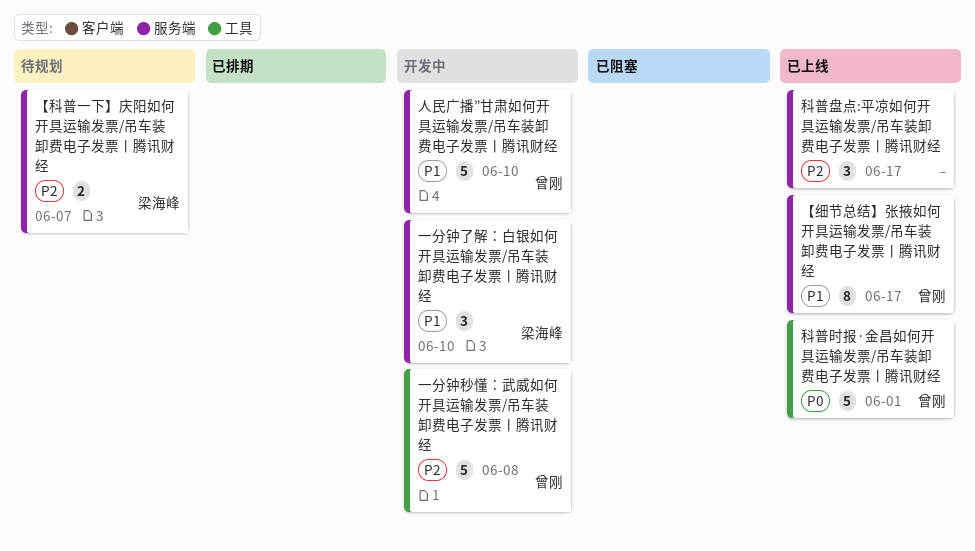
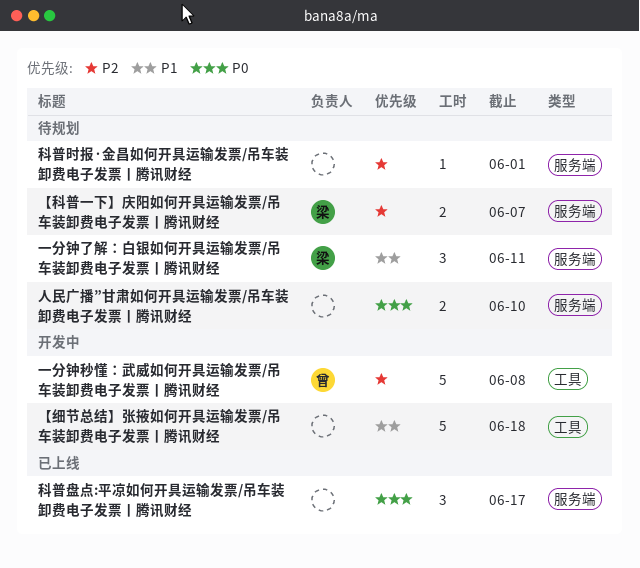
【细节总结】张掖如何开具运输发票/吊车装卸费电子发票丨腾讯财经, status: 已上线 -> 开发中
【细节总结】张掖如何开具运输发票/吊车装卸费电子发票丨腾讯财经, owner: 曾刚 -> none
【细节总结】张掖如何开具运输发票/吊车装卸费电子发票丨腾讯财经, label: 服务端 -> 工具
【细节总结】张掖如何开具运输发票/吊车装卸费电子发票丨腾讯财经, estimate: 8 -> 5
【细节总结】张掖如何开具运输发票/吊车装卸费电子发票丨腾讯财经, due: Jun 17 -> Jun 18
一分钟了解：白银如何开具运输发票/吊车装卸费电子发票丨腾讯财经, status: 开发中 -> 待规划
一分钟了解：白银如何开具运输发票/吊车装卸费电子发票丨腾讯财经, due: Jun 10 -> Jun 11
人民广播”甘肃如何开具运输发票/吊车装卸费电子发票丨腾讯财经, status: 开发中 -> 待规划
人民广播”甘肃如何开具运输发票/吊车装卸费电子发票丨腾讯财经, owner: 曾刚 -> none
人民广播”甘肃如何开具运输发票/吊车装卸费电子发票丨腾讯财经, priority: P1 -> P0
人民广播”甘肃如何开具运输发票/吊车装卸费电子发票丨腾讯财经, estimate: 5 -> 2
科普时报·金昌如何开具运输发票/吊车装卸费电子发票丨腾讯财经, status: 已上线 -> 待规划
科普时报·金昌如何开具运输发票/吊车装卸费电子发票丨腾讯财经, owner: 曾刚 -> none
科普时报·金昌如何开具运输发票/吊车装卸费电子发票丨腾讯财经, priority: P0 -> P2
科普时报·金昌如何开具运输发票/吊车装卸费电子发票丨腾讯财经, label: 工具 -> 服务端
科普时报·金昌如何开具运输发票/吊车装卸费电子发票丨腾讯财经, estimate: 5 -> 1
科普盘点:平凉如何开具运输发票/吊车装卸费电子发票丨腾讯财经, priority: P2 -> P0

